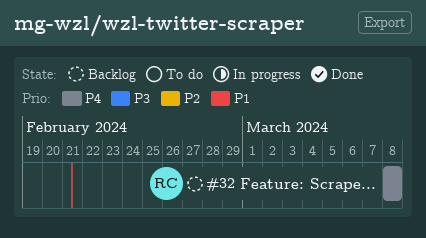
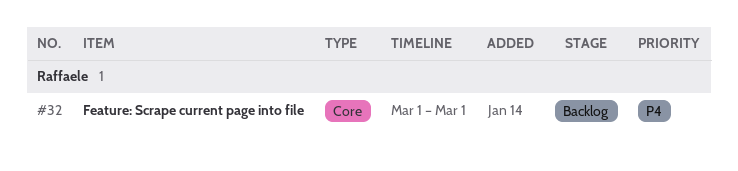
#32, start: Mar 8 -> Mar 1
#32, due: Mar 8 -> Mar 1

